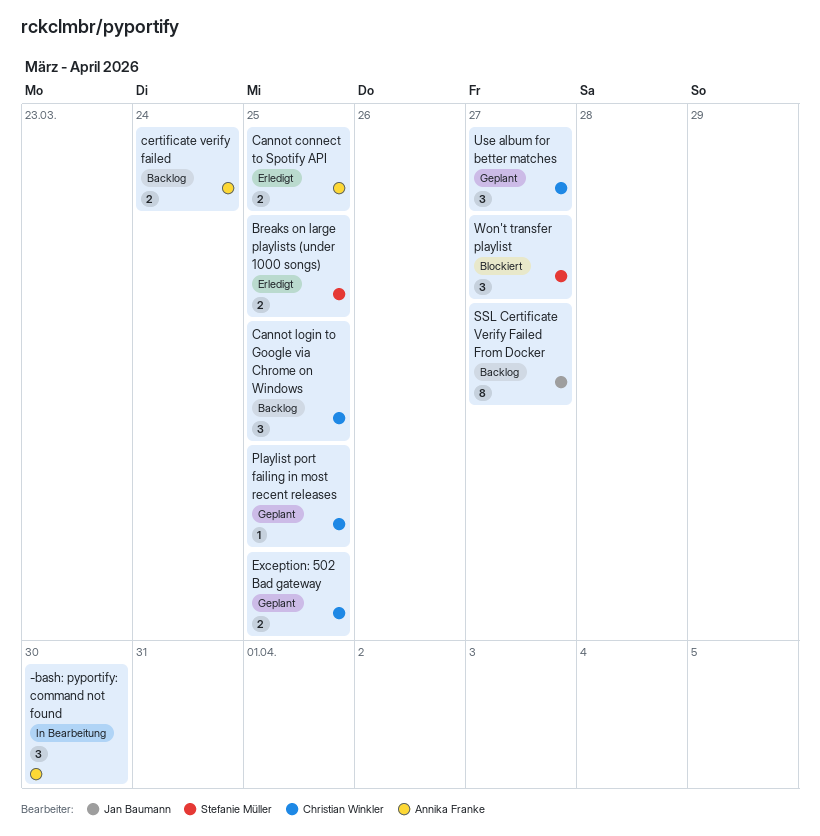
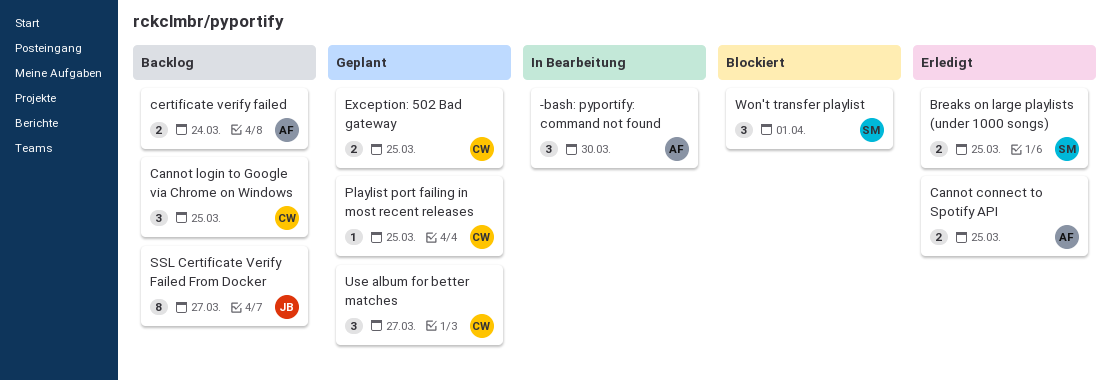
Won't transfer playlist, due: Mar 27 -> Apr 1

